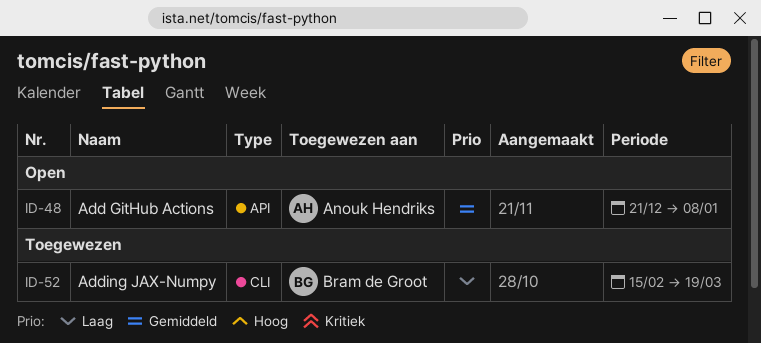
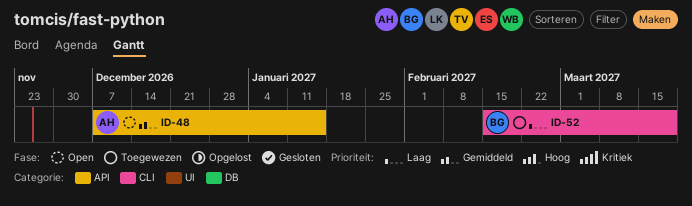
ID-48, start: Dec 21 -> Dec 7
ID-48, due: Jan 8 -> Jan 15

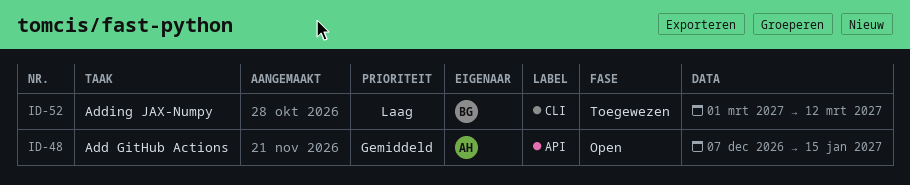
ID-52, start: Feb 15 -> Mar 1
ID-52, due: Mar 19 -> Mar 12

